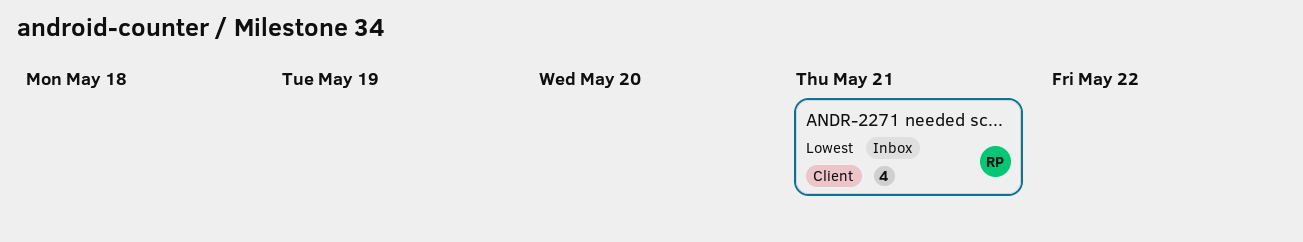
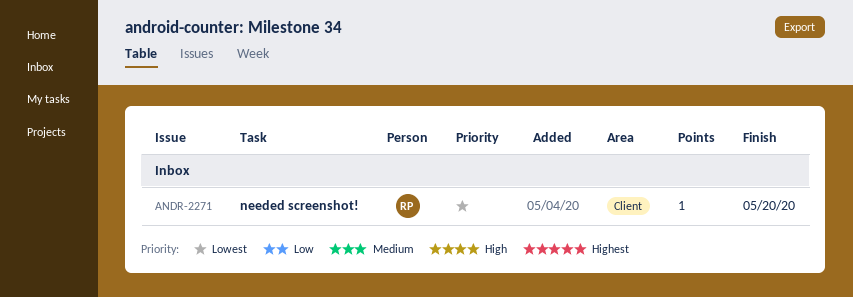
ANDR-2271, estimate: 4 -> 1
ANDR-2271, due: May 21 -> May 20

